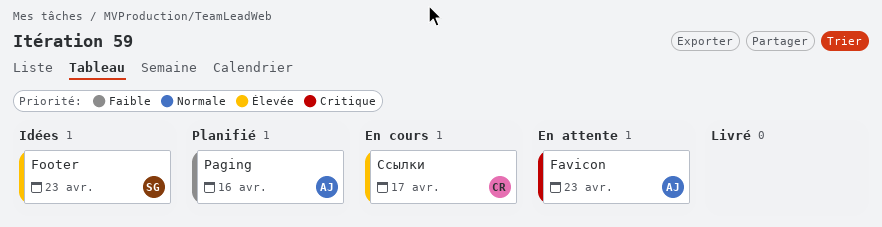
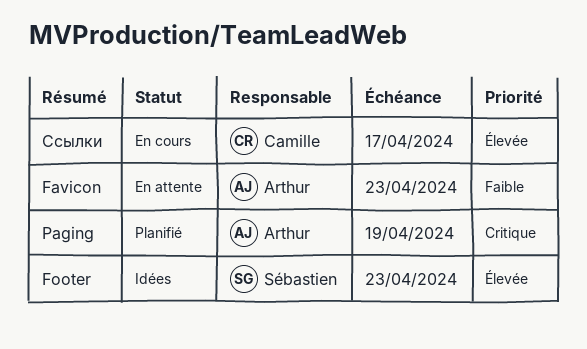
Favicon, priority: Critique -> Faible
Paging, priority: Faible -> Critique
Paging, due: Apr 16 -> Apr 19

